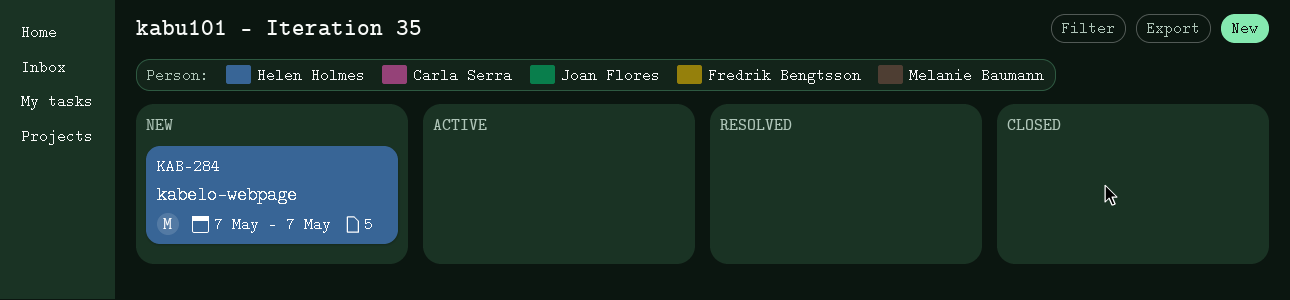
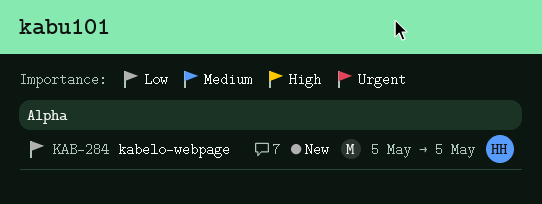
KAB-284, start: May 7 -> May 5
KAB-284, due: May 7 -> May 5

